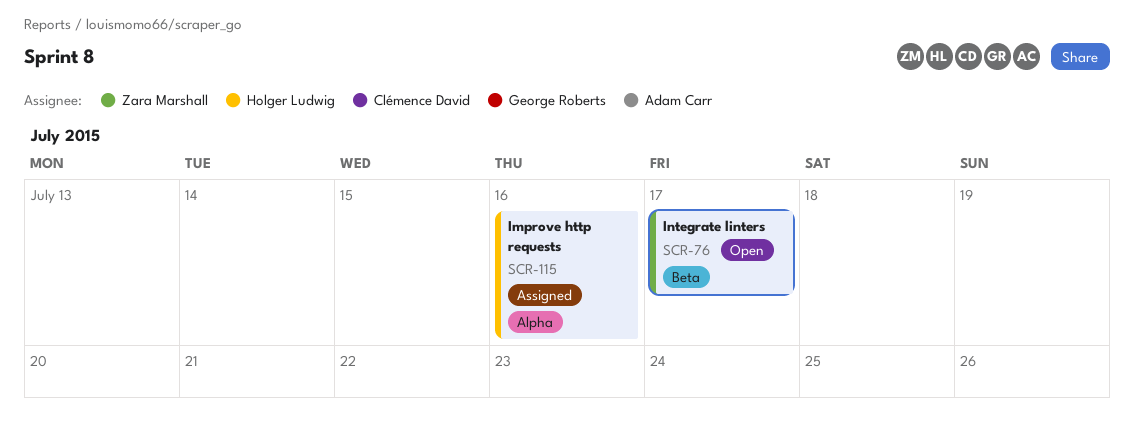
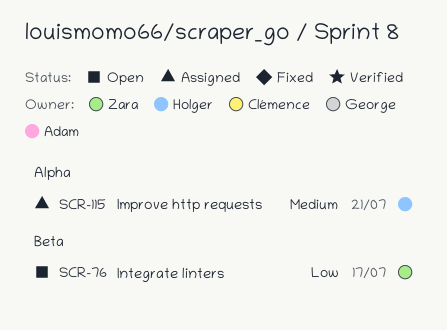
SCR-115, due: Jul 16 -> Jul 21

